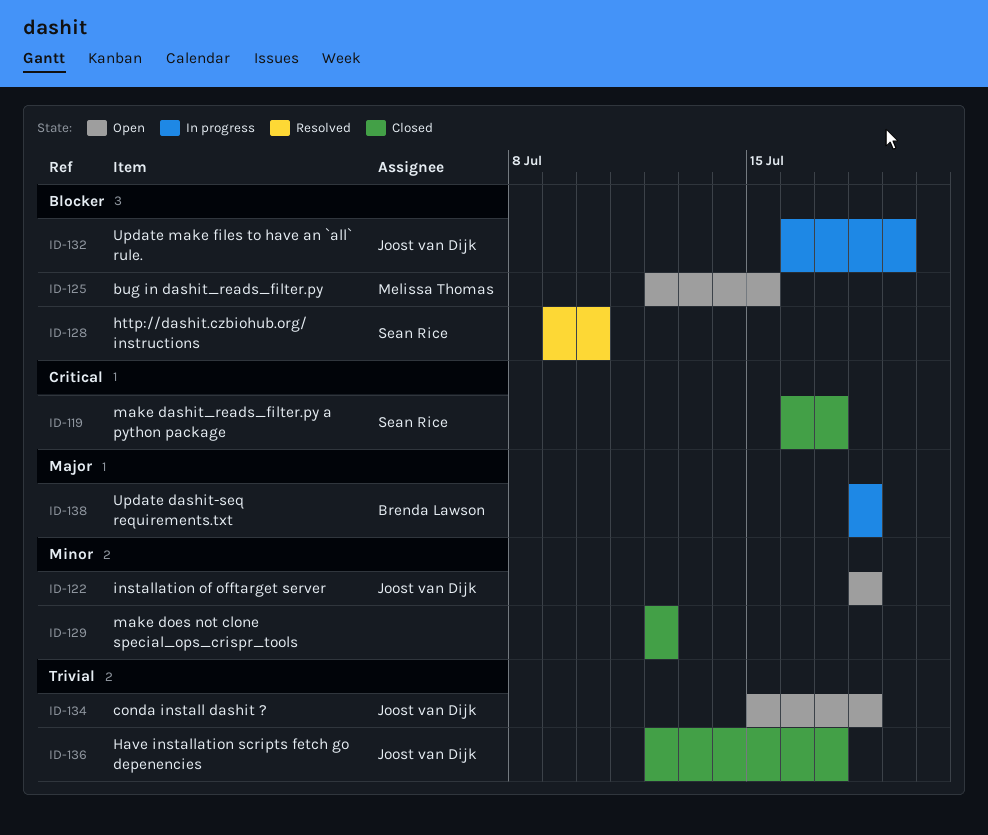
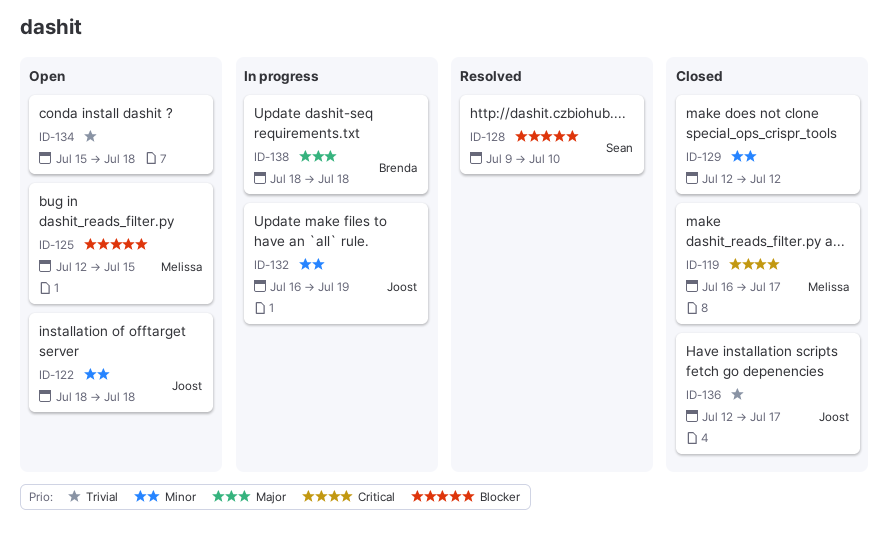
ID-119, owner: Sean Rice -> Melissa Thomas
ID-132, priority: Blocker -> Minor
ID-134, owner: Joost van Dijk -> none

